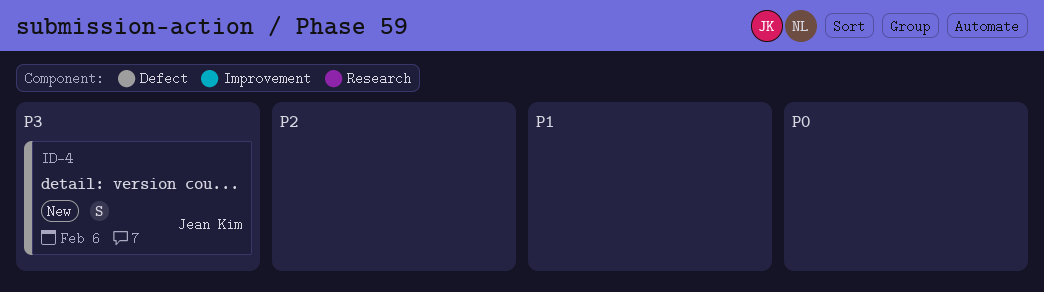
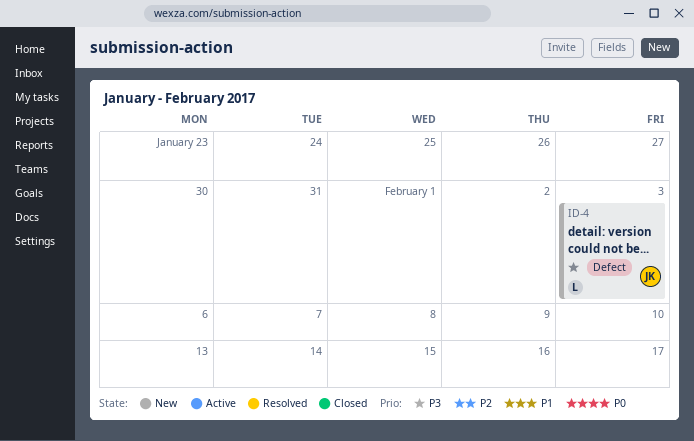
ID-4, estimate: S -> L
ID-4, due: Feb 6 -> Feb 3

